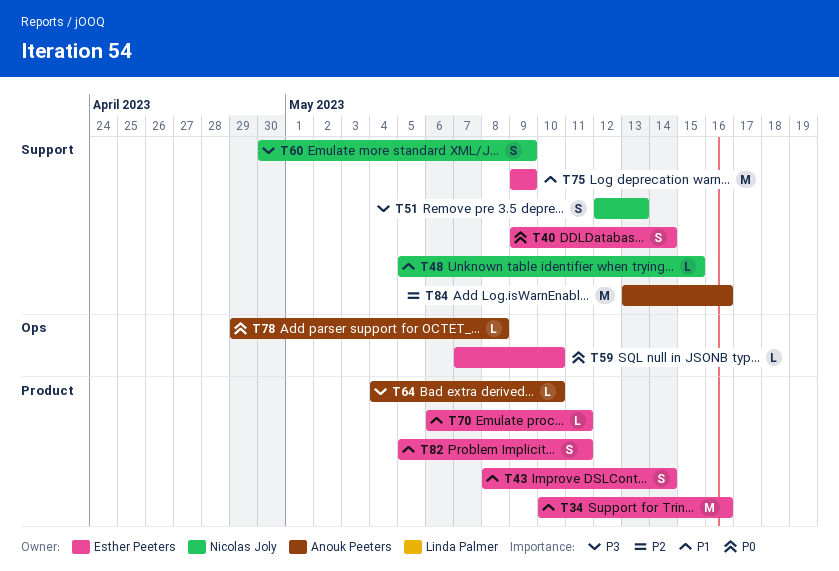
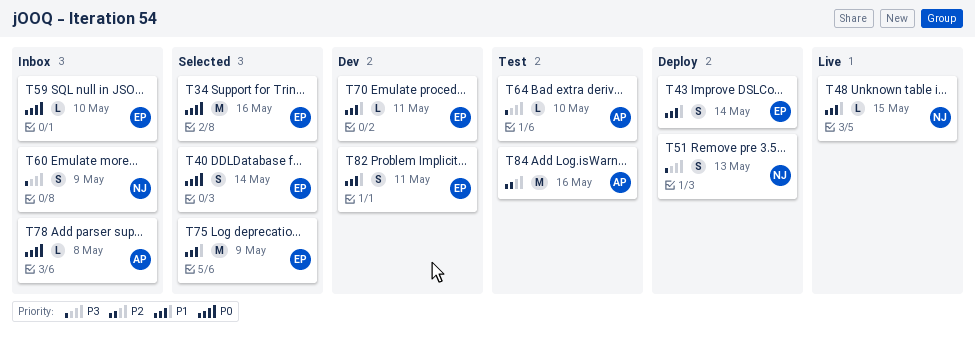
T34, priority: P1 -> P0

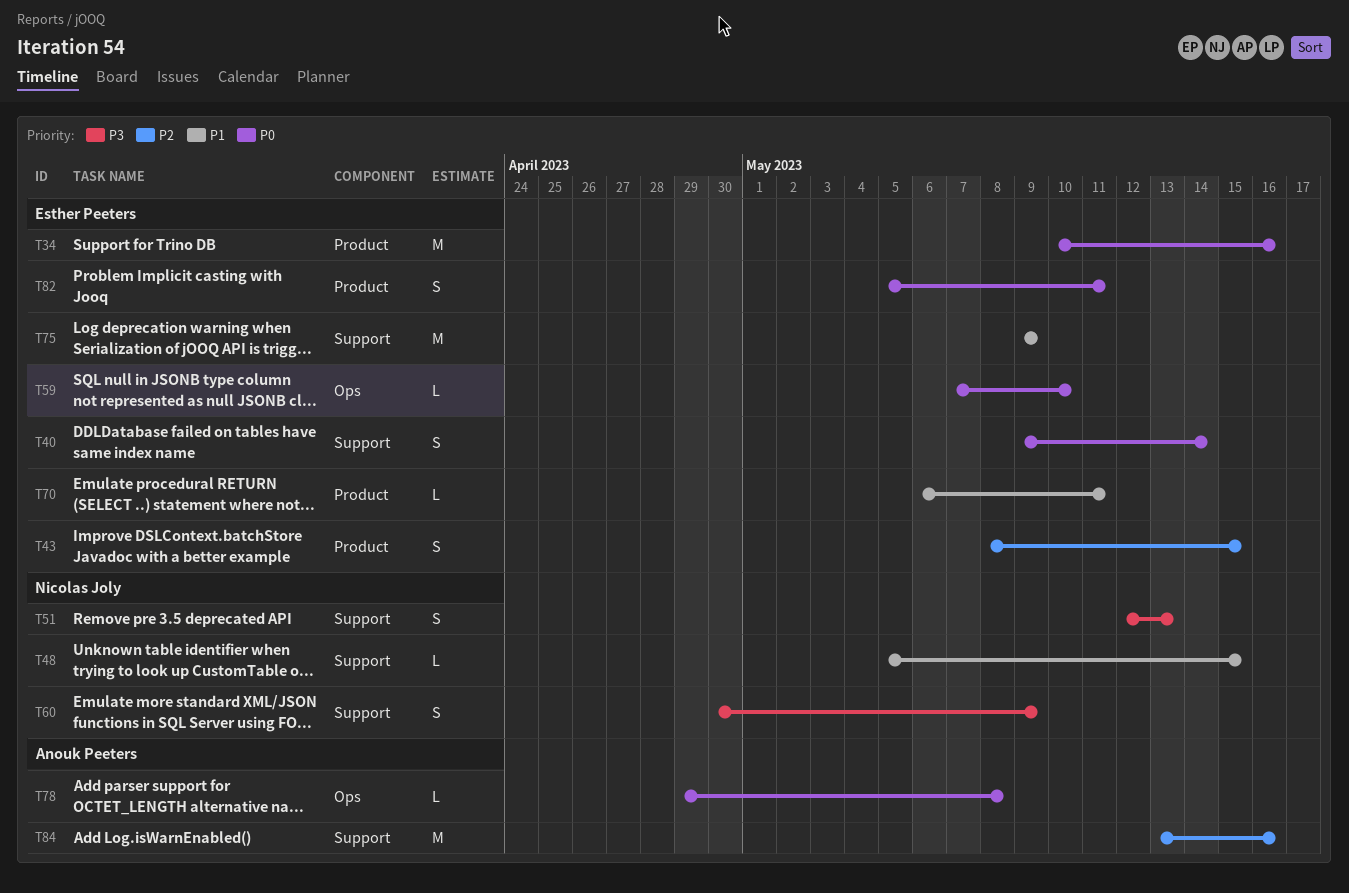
T43, priority: P1 -> P2
T43, due: May 14 -> May 15
T64: present -> none
T82, priority: P1 -> P0

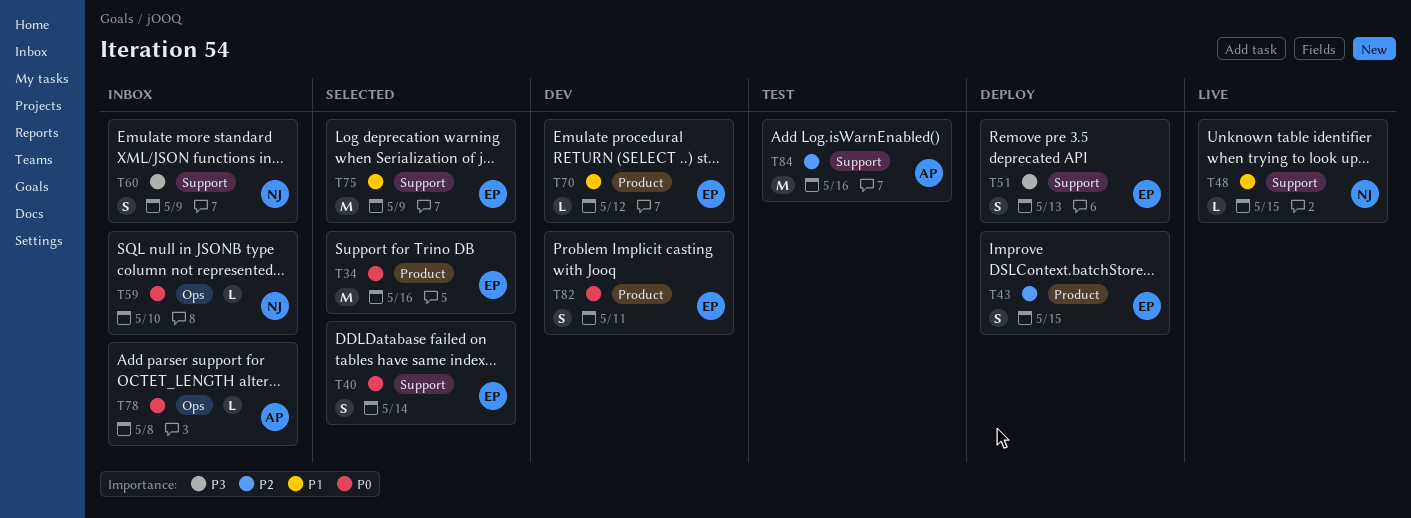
T51, owner: Nicolas Joly -> Esther Peeters
T59, owner: Esther Peeters -> Nicolas Joly
T70, due: May 11 -> May 12

